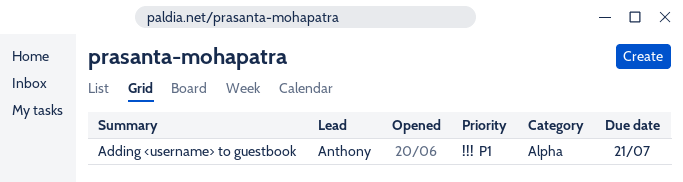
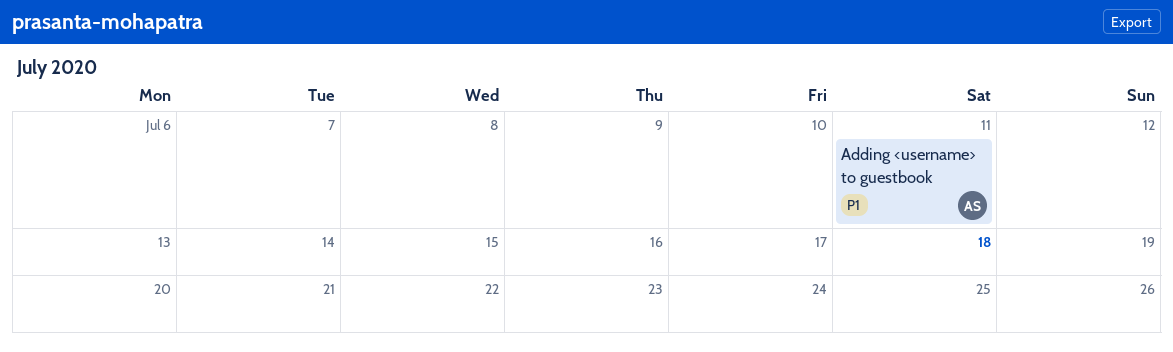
Adding <username> to guestbook, due: Jul 21 -> Jul 11

